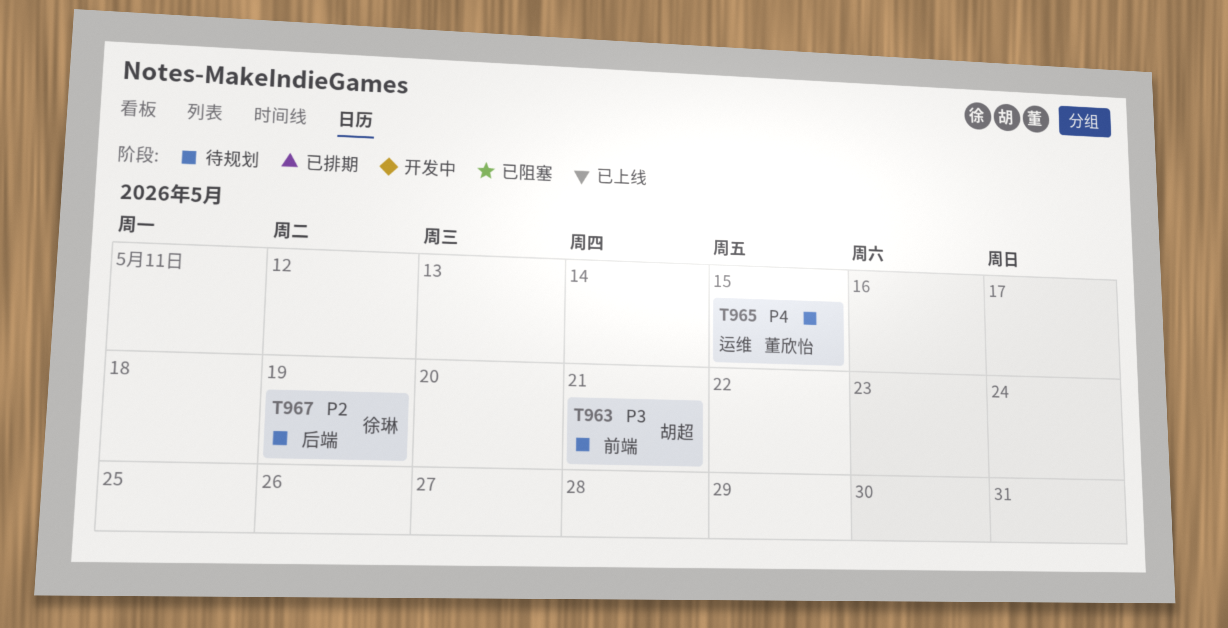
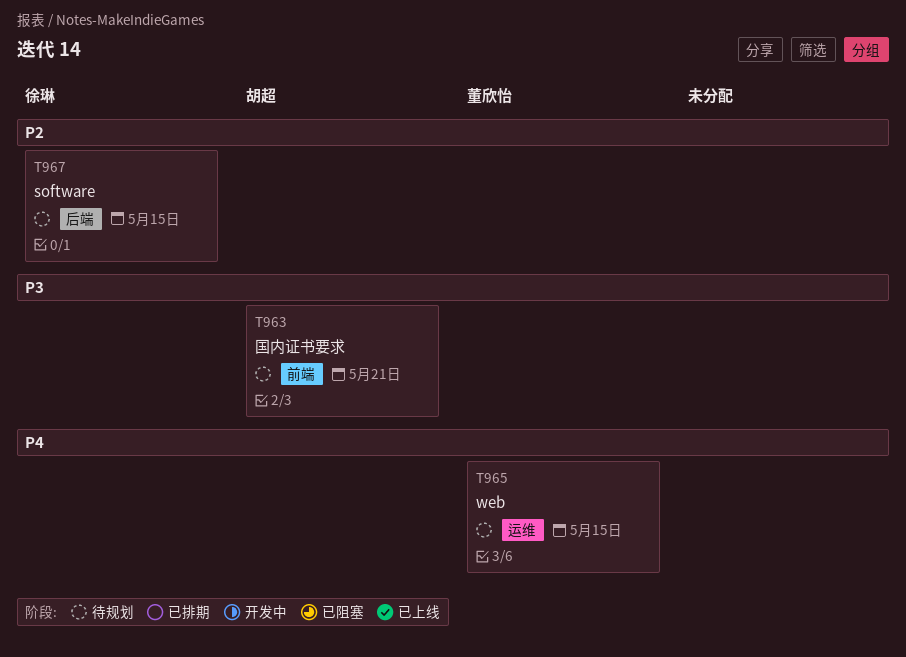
T967, due: May 19 -> May 15

